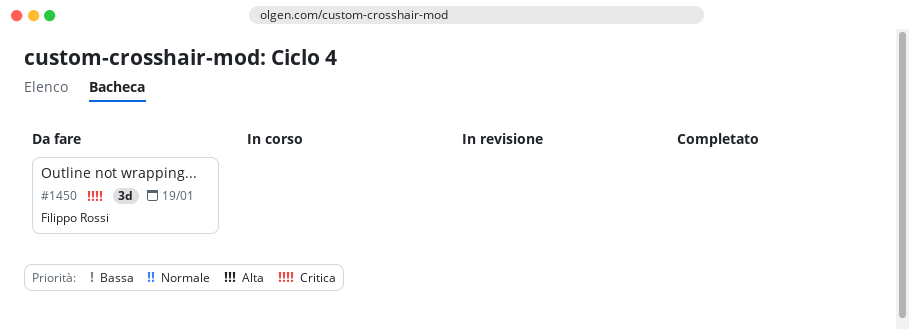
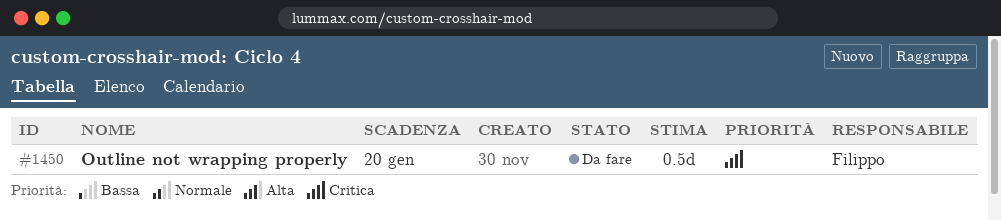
#1450, estimate: 3d -> 0.5d
#1450, due: Jan 19 -> Jan 20

